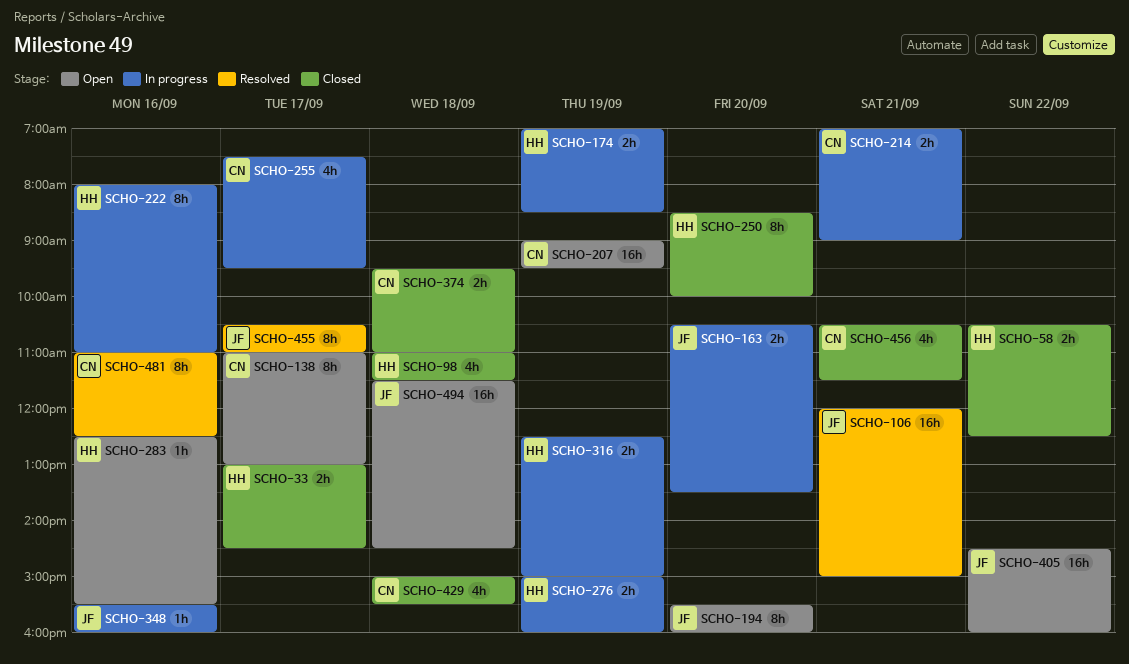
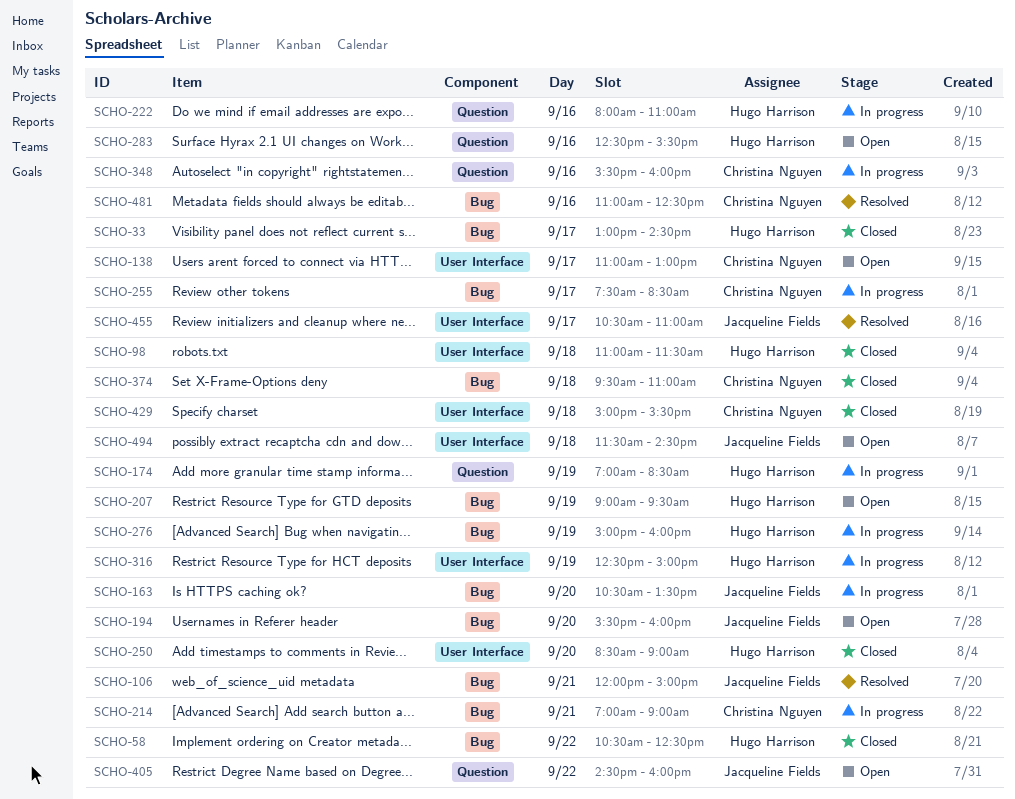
SCHO-207, owner: Christina Nguyen -> Hugo Harrison
SCHO-250, ends: 10:00 -> 09:00
SCHO-255, ends: 09:30 -> 08:30
SCHO-348, owner: Jacqueline Fields -> Christina Nguyen
SCHO-456: present -> none

